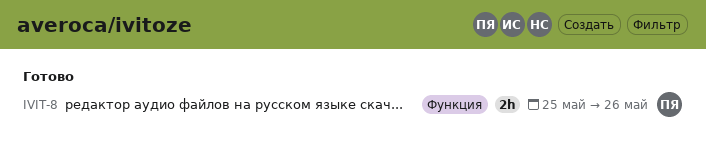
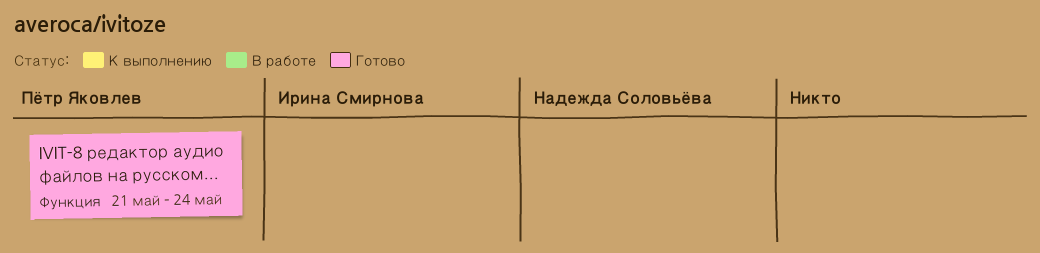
IVIT-8, start: May 25 -> May 21
IVIT-8, due: May 26 -> May 24

